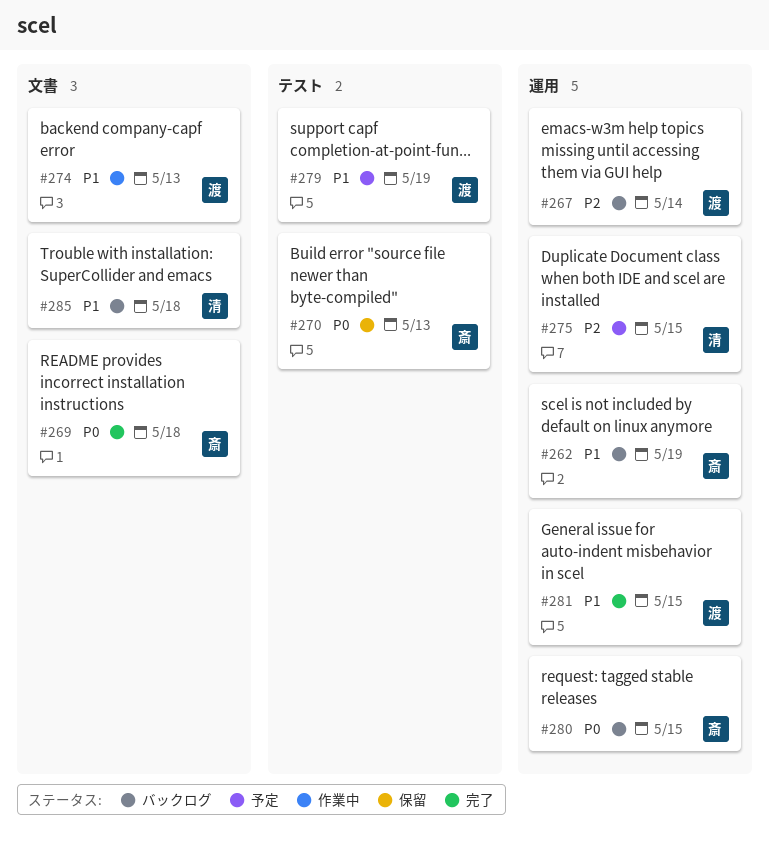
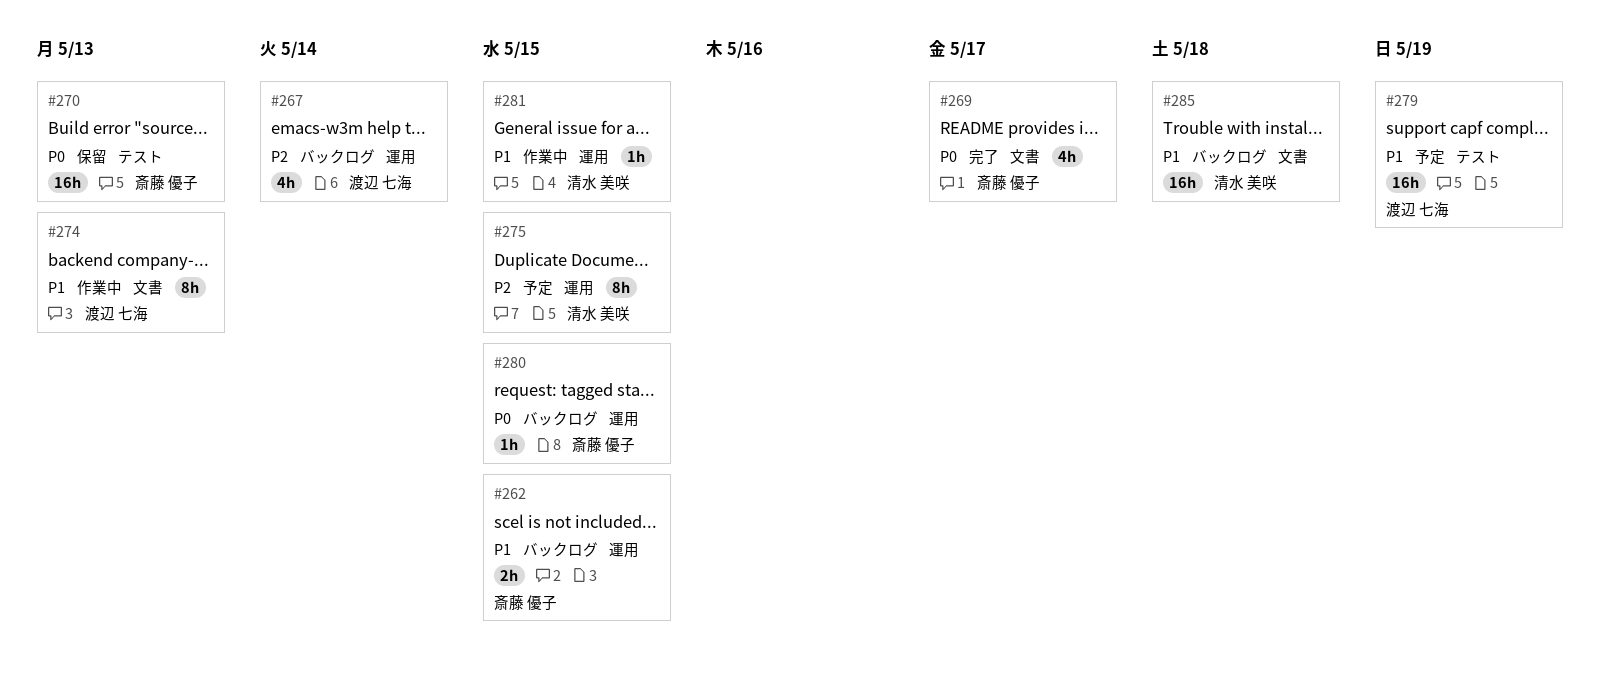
#262, due: May 19 -> May 15
#269, due: May 18 -> May 17
#281, status: 完了 -> 作業中
#281, owner: 渡辺 七海 -> 清水 美咲

